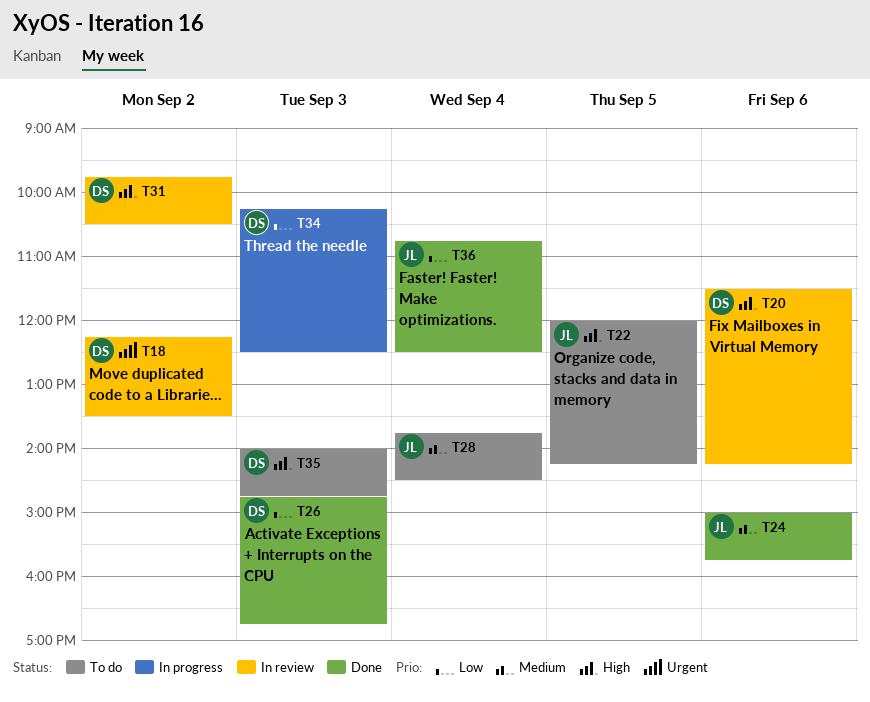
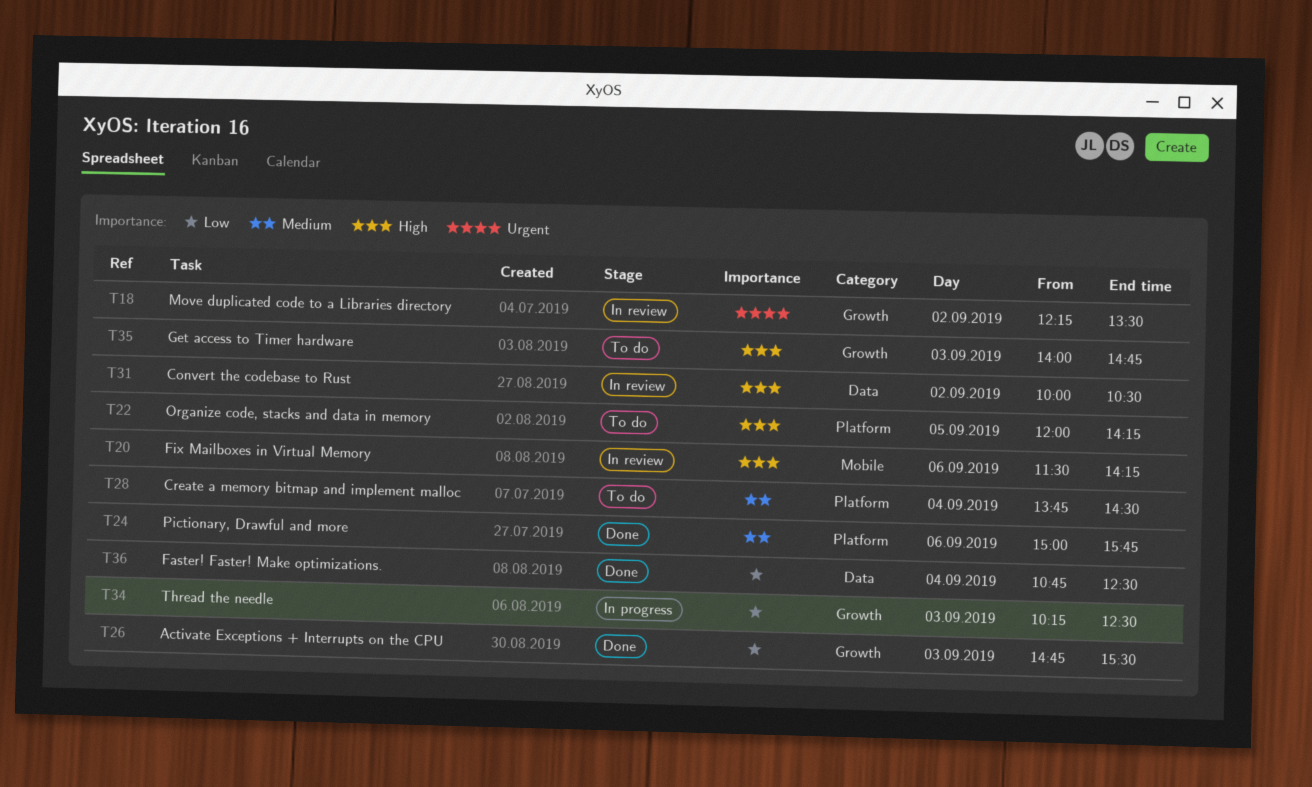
T26, ends: 16:45 -> 15:30
T31, begins: 09:45 -> 10:00

